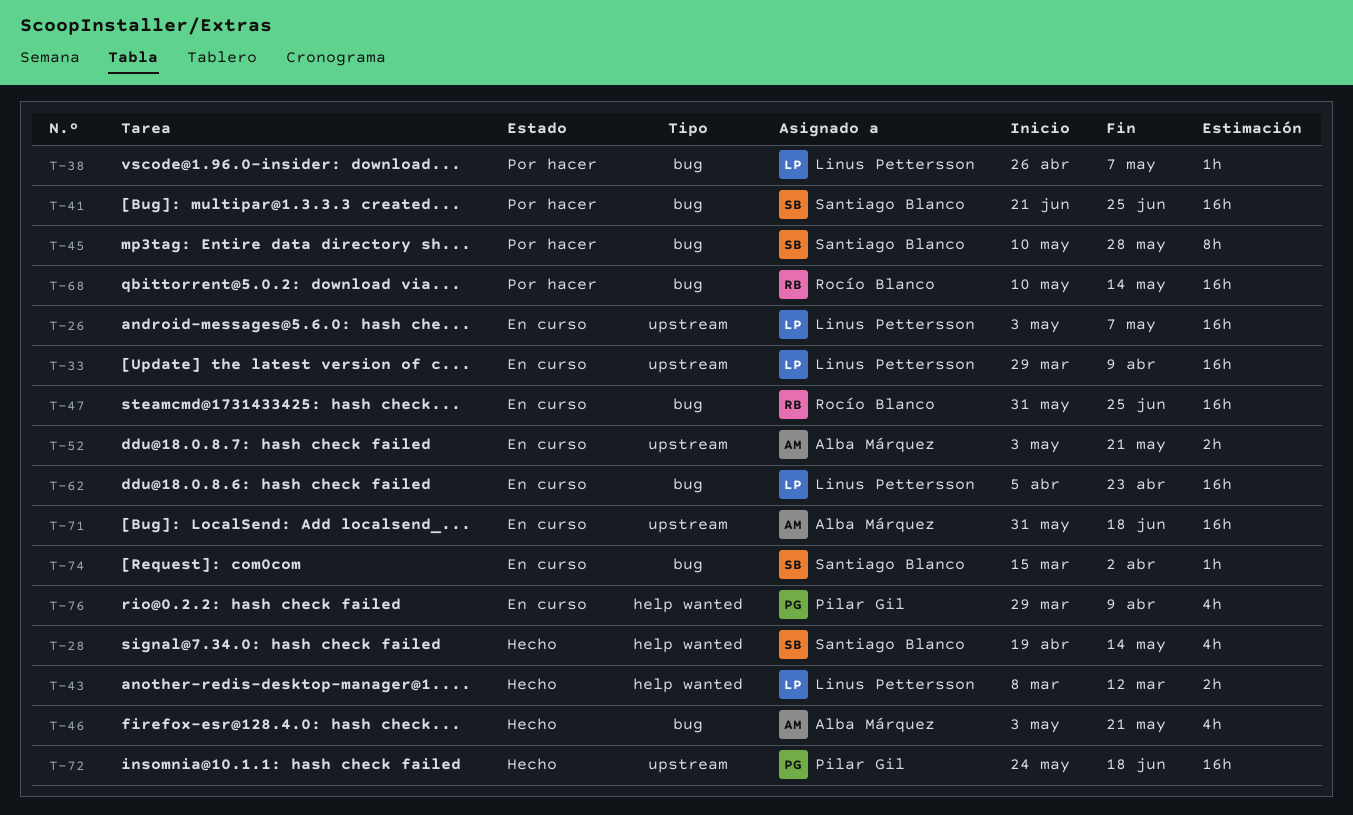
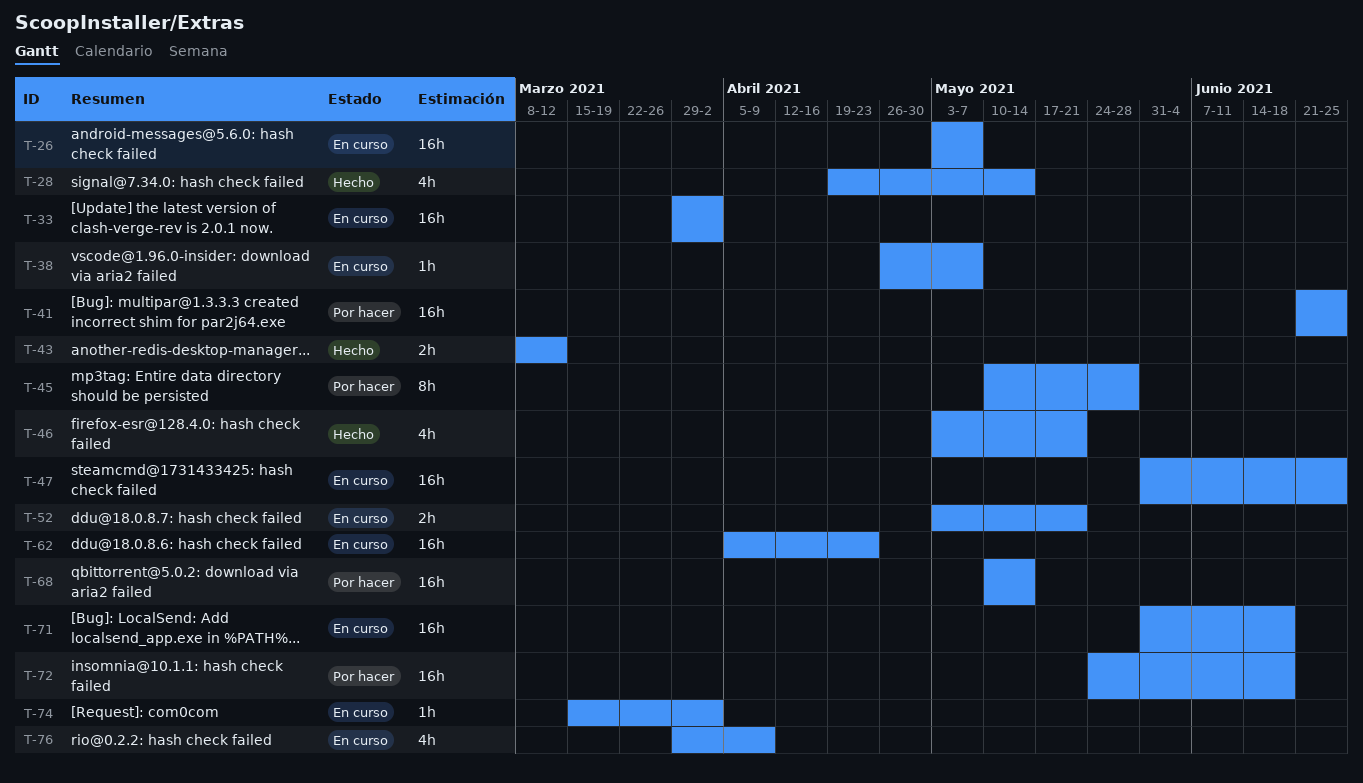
T-33, due: Apr 9 -> Apr 2
T-38, status: Por hacer -> En curso
T-72, status: Hecho -> Por hacer

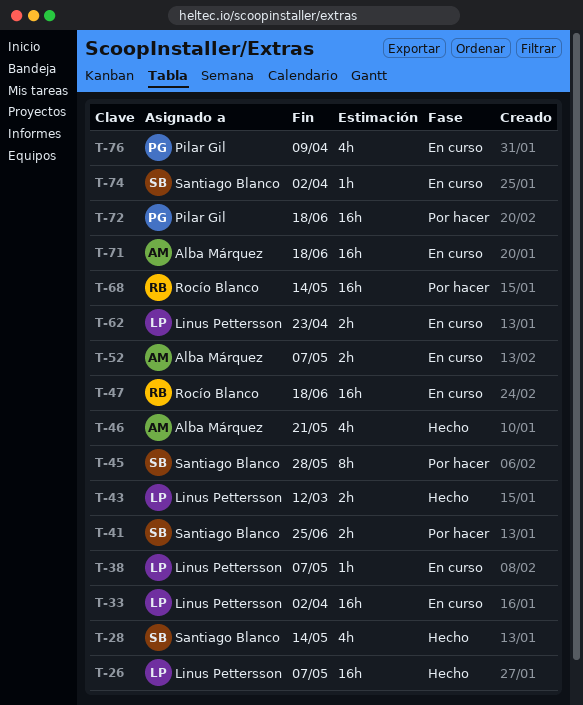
T-26, status: En curso -> Hecho
T-41, estimate: 16h -> 2h
T-47, due: Jun 25 -> Jun 18
T-52, due: May 21 -> May 7
T-62, estimate: 16h -> 2h

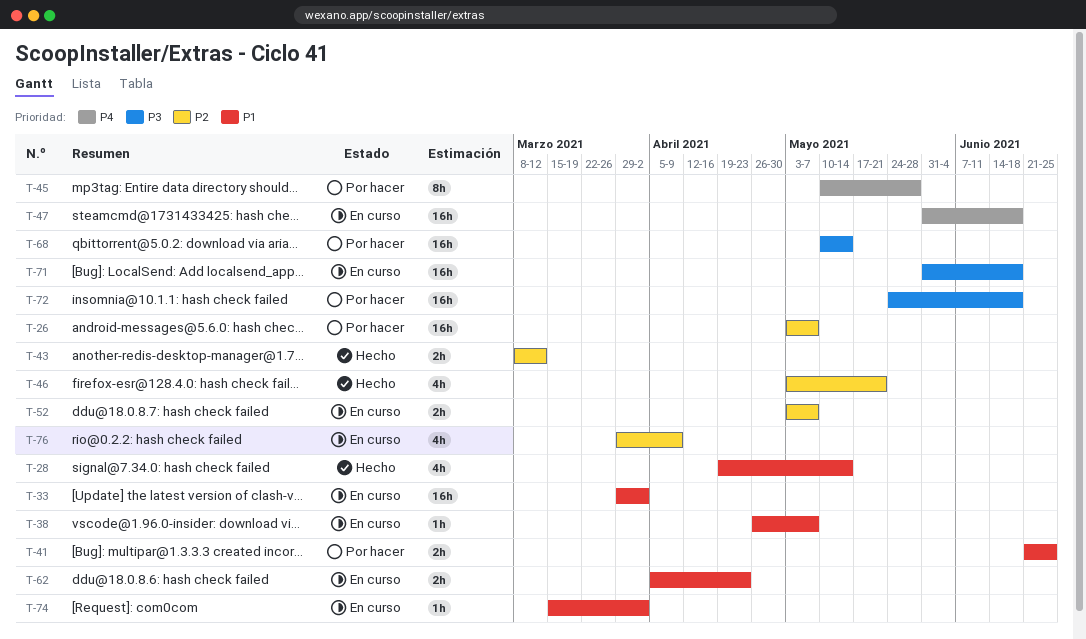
T-26, status: Hecho -> Por hacer

